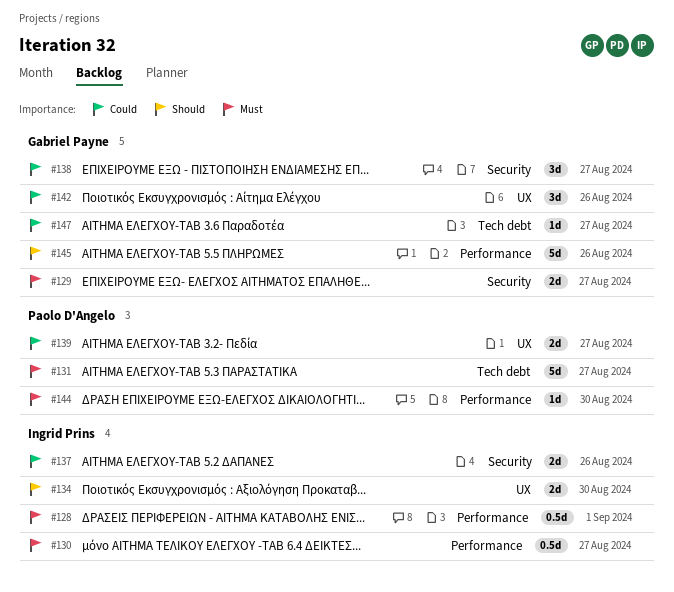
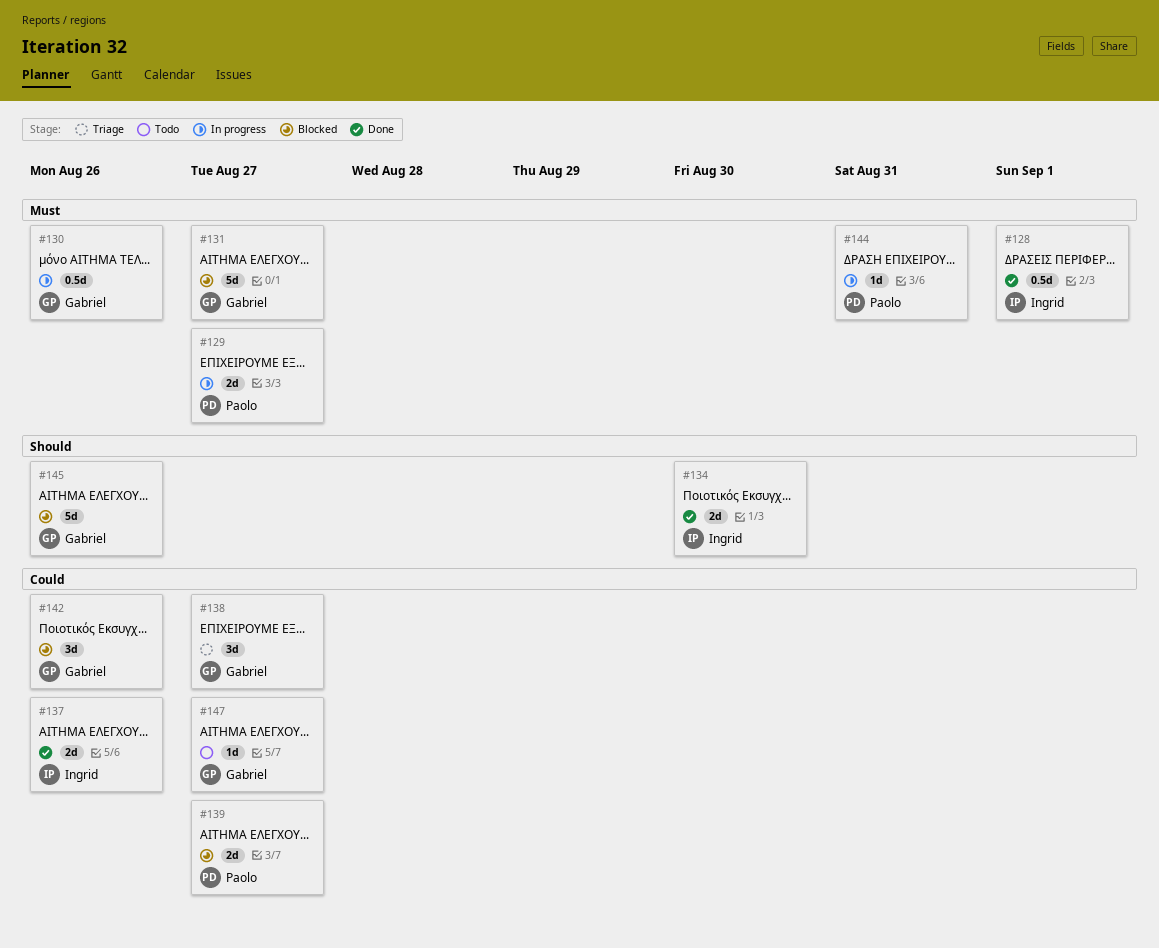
#129, owner: Gabriel Payne -> Paolo D'Angelo
#130, owner: Ingrid Prins -> Gabriel Payne
#130, due: Aug 27 -> Aug 26
#131, owner: Paolo D'Angelo -> Gabriel Payne
#144, due: Aug 30 -> Aug 31

